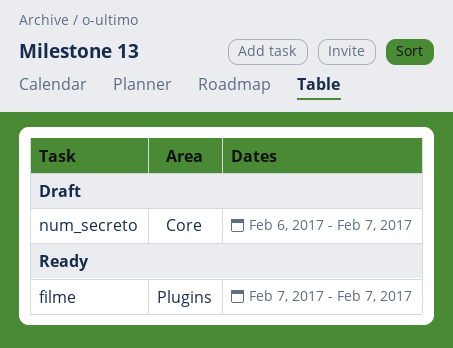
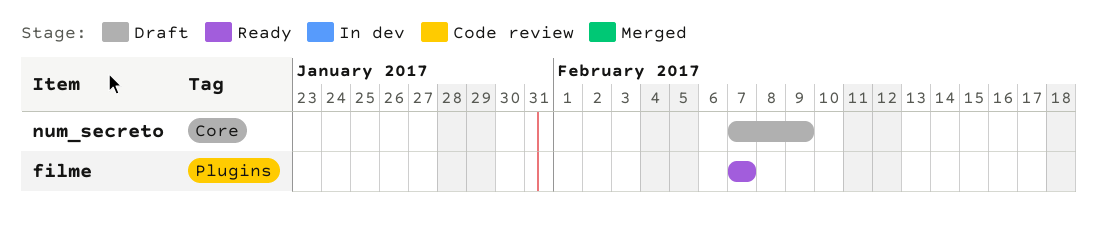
num_secreto, start: Feb 6 -> Feb 7
num_secreto, due: Feb 7 -> Feb 9

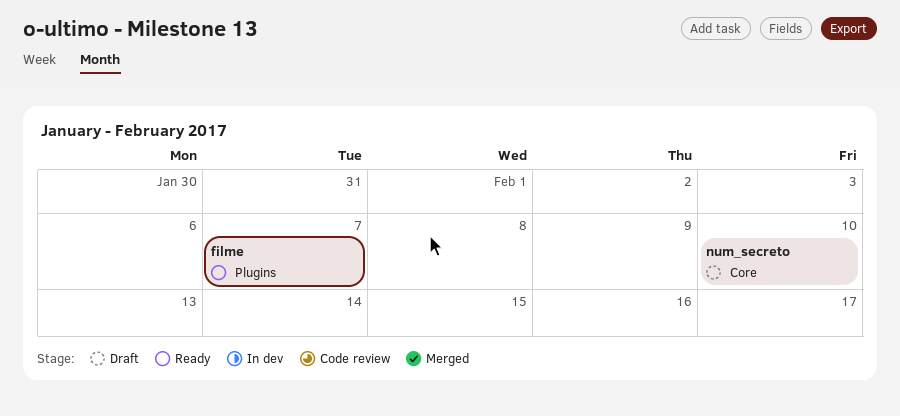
num_secreto, due: Feb 9 -> Feb 10

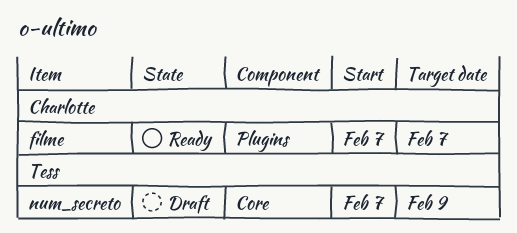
num_secreto, due: Feb 10 -> Feb 9

